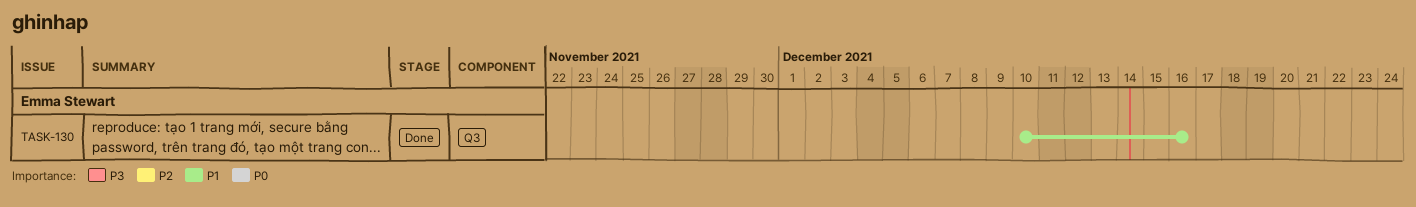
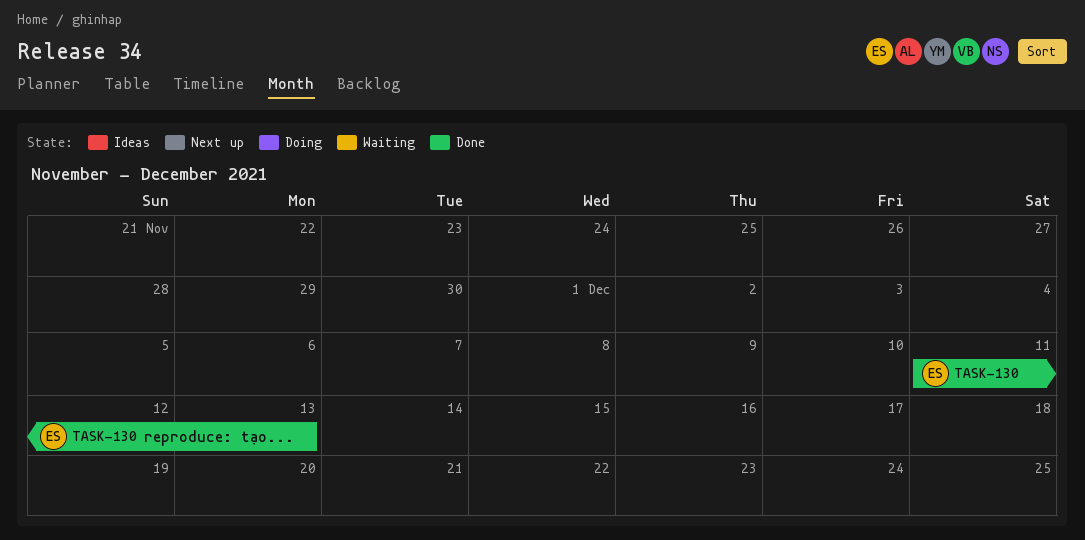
TASK-130, start: Dec 10 -> Dec 11
TASK-130, due: Dec 16 -> Dec 13

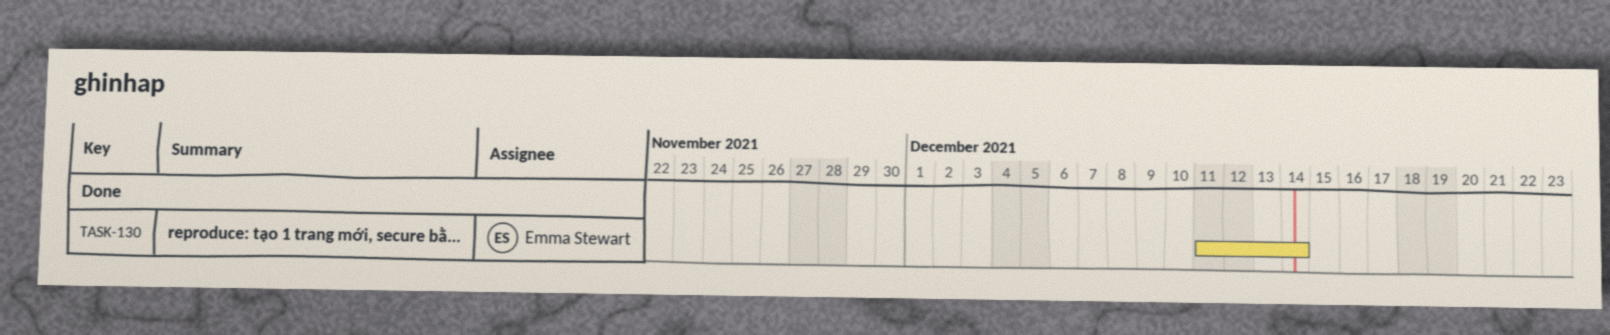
TASK-130, due: Dec 13 -> Dec 14

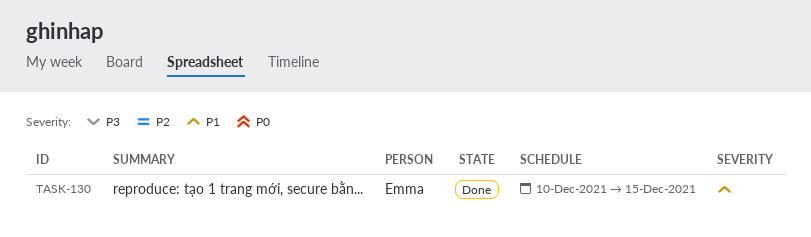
TASK-130, start: Dec 11 -> Dec 10
TASK-130, due: Dec 14 -> Dec 15

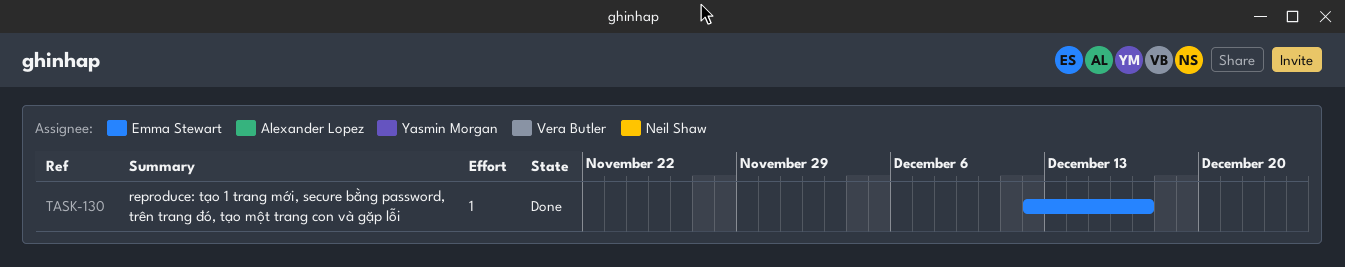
TASK-130, start: Dec 10 -> Dec 12
TASK-130, due: Dec 15 -> Dec 17

